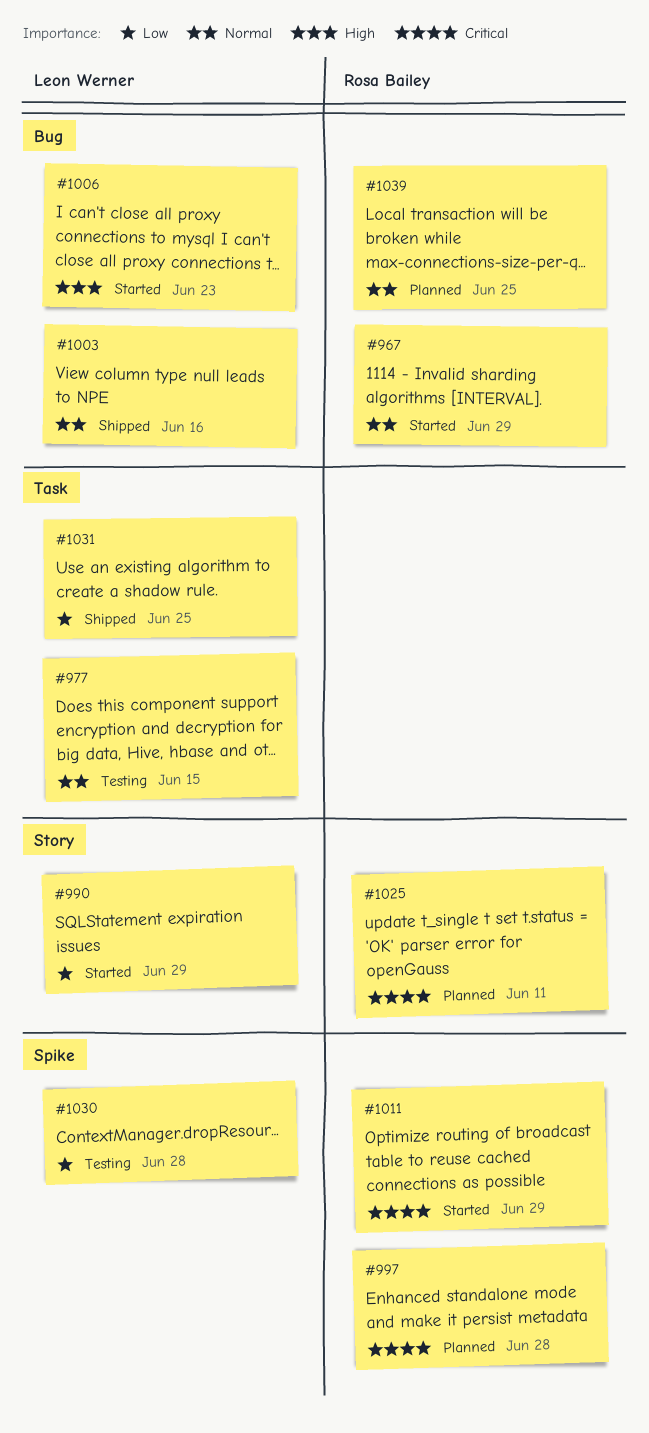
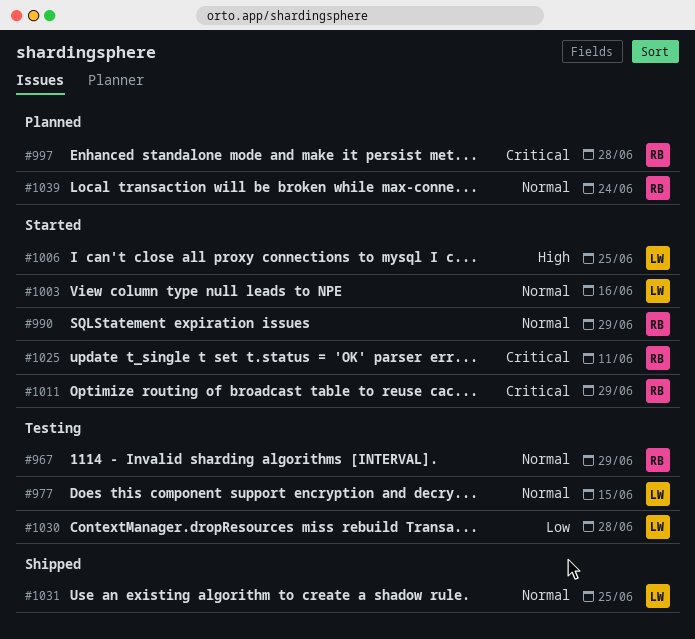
#967, status: Started -> Testing
#990, owner: Leon Werner -> Rosa Bailey
#990, priority: Low -> Normal
#1003, status: Shipped -> Started
#1006, due: Jun 23 -> Jun 25
#1025, status: Planned -> Started
#1031, priority: Low -> Normal
#1039, due: Jun 25 -> Jun 24

